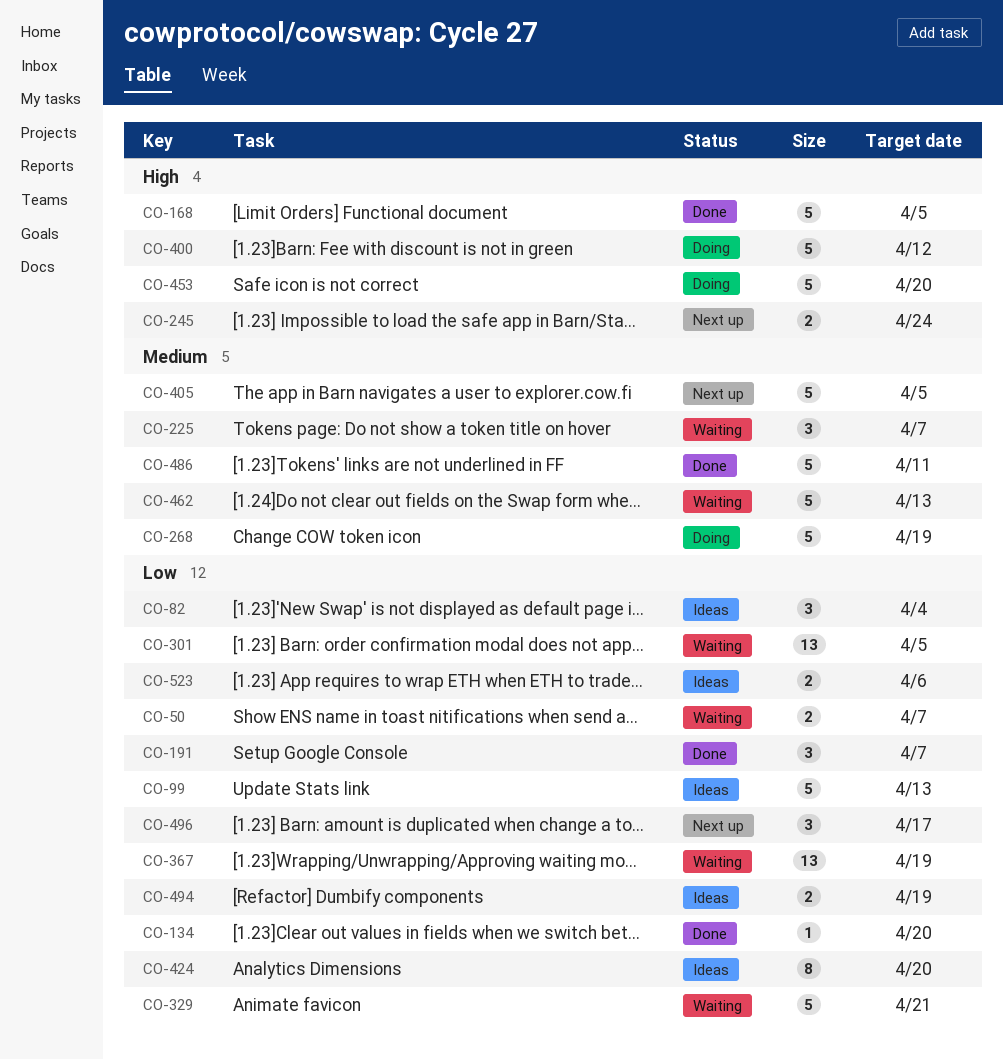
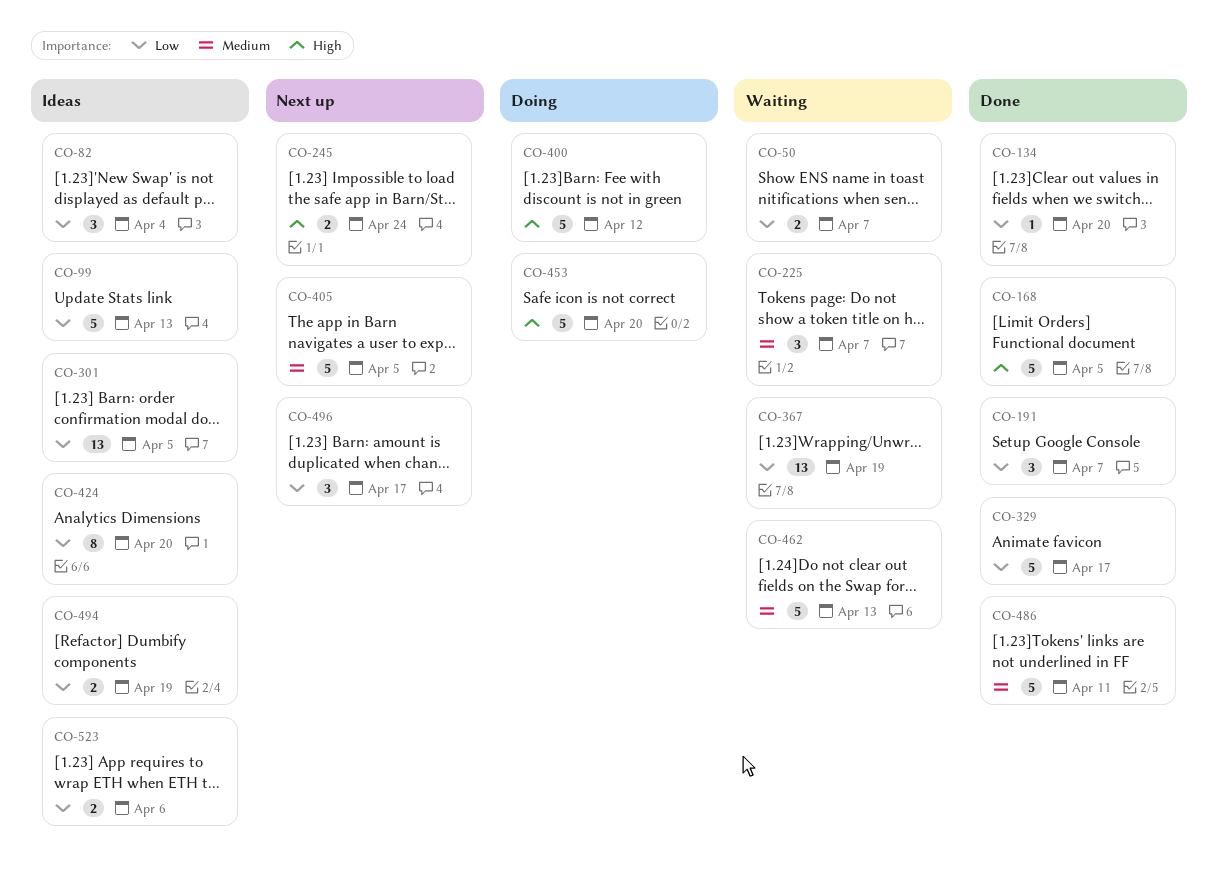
CO-268: present -> none
CO-301, status: Waiting -> Ideas
CO-329, status: Waiting -> Done
CO-329, due: Apr 21 -> Apr 17

